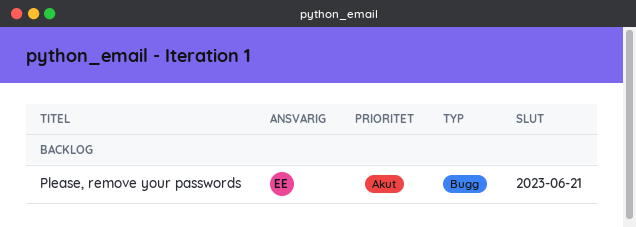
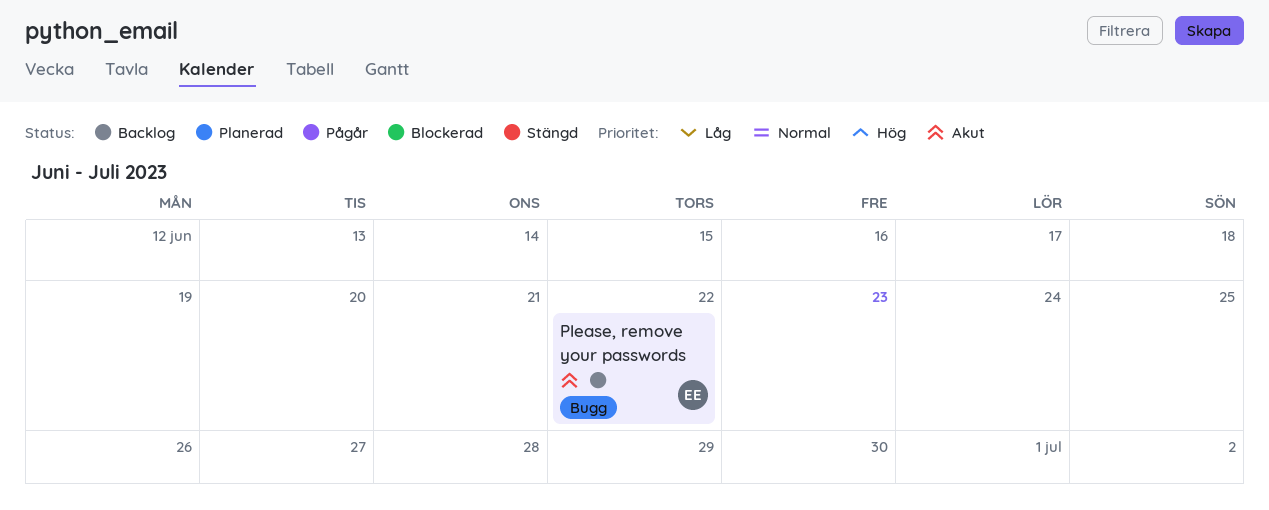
Please, remove your passwords, due: Jun 21 -> Jun 22

